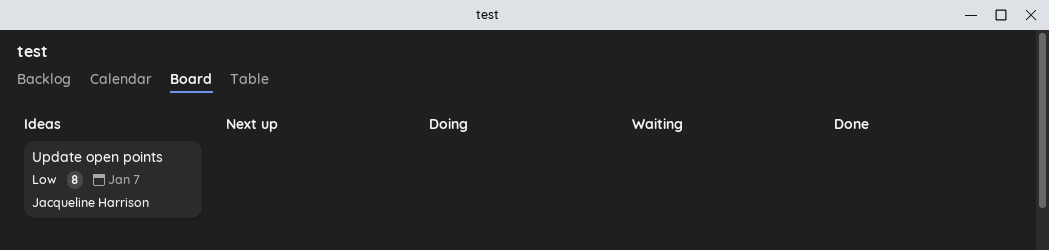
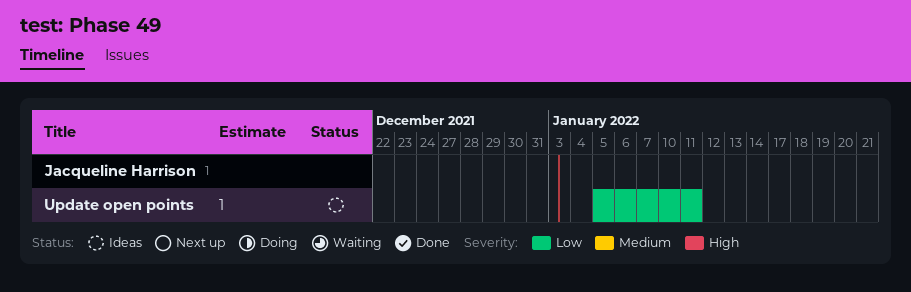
Update open points, estimate: 8 -> 1
Update open points, due: Jan 7 -> Jan 11

